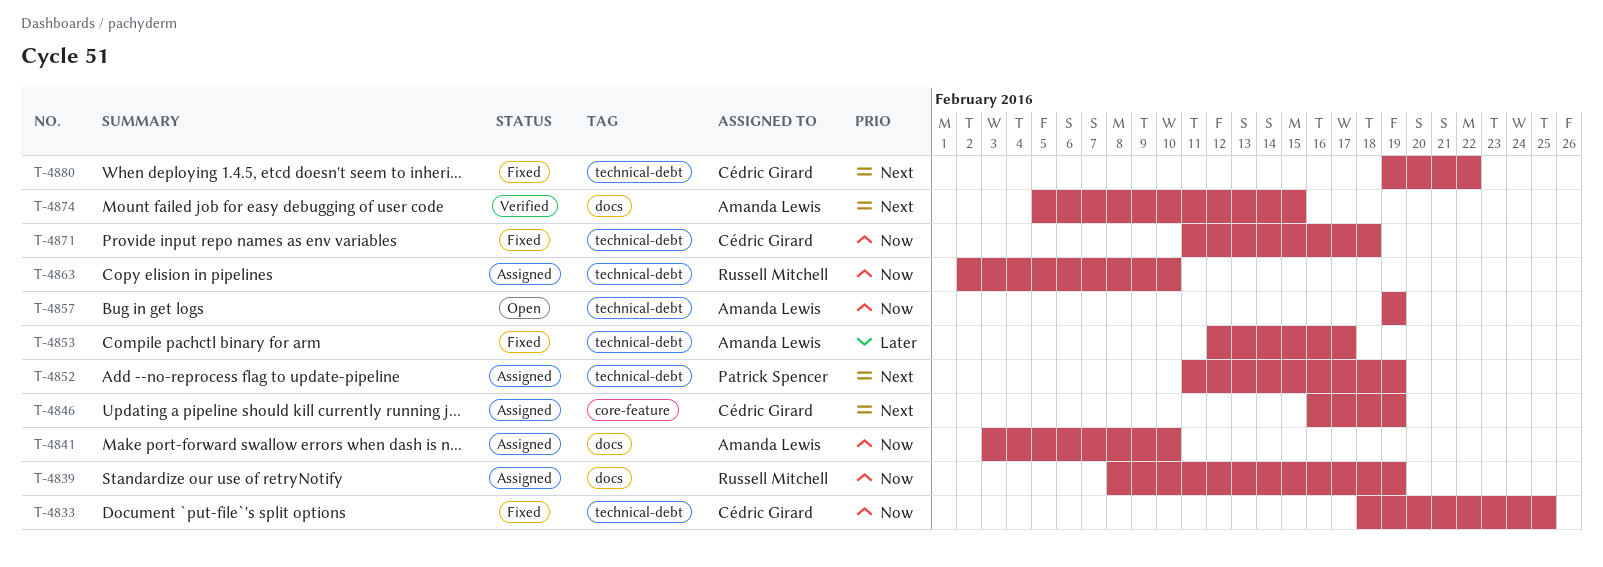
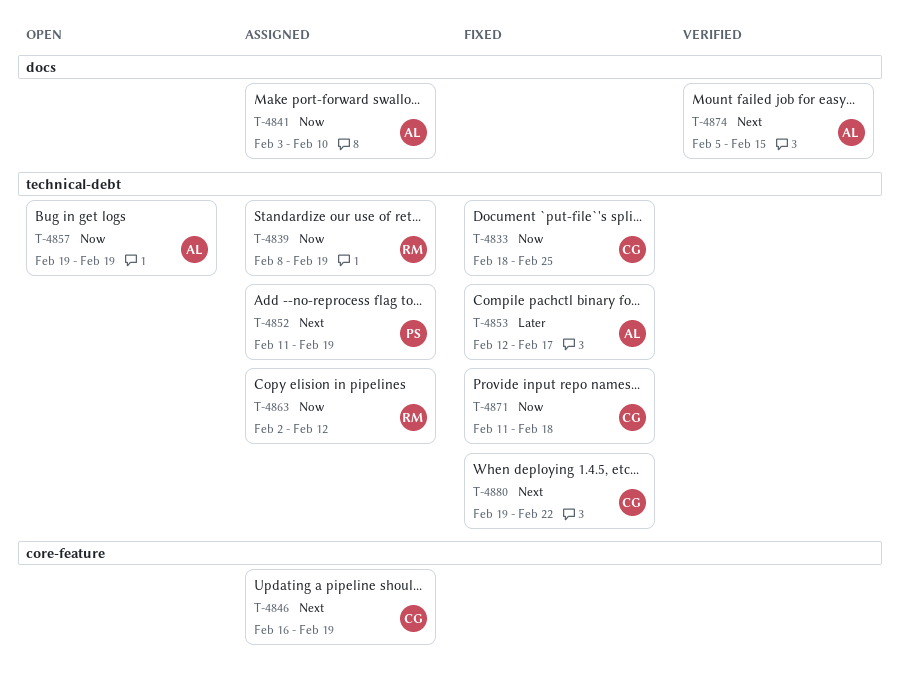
T-4839, label: docs -> technical-debt
T-4863, due: Feb 10 -> Feb 12

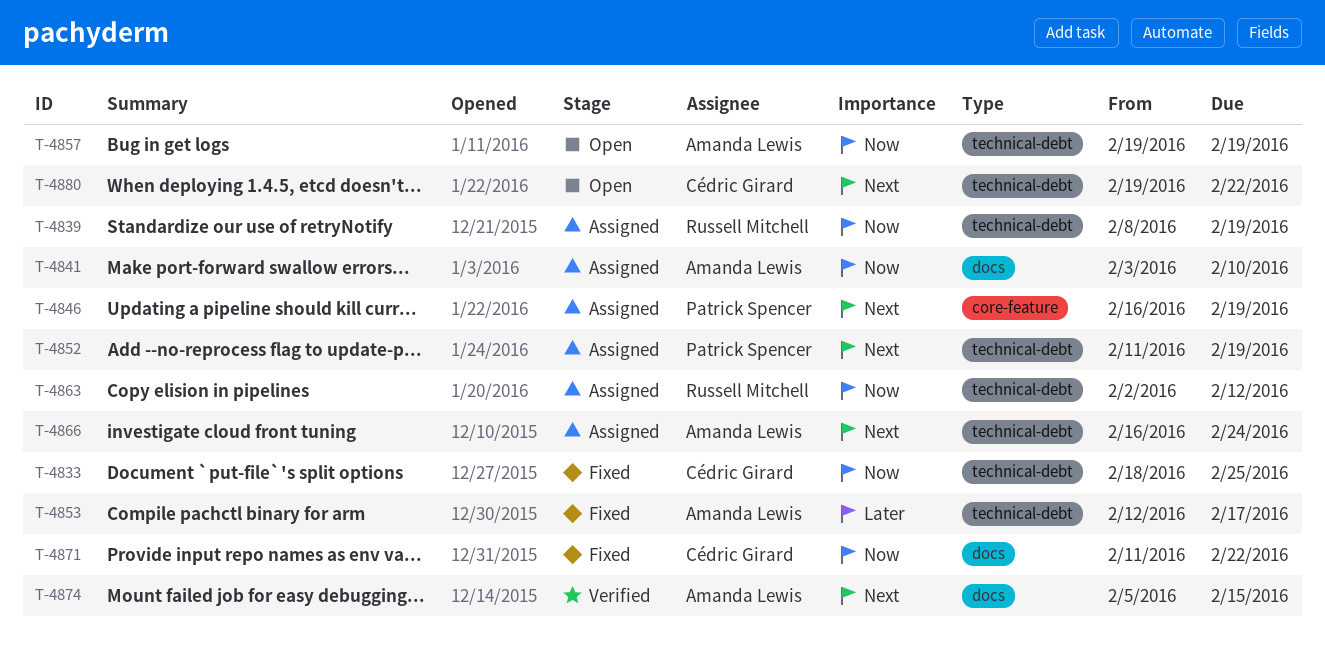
T-4846, owner: Cédric Girard -> Patrick Spencer
T-4866: none -> present
T-4871, label: technical-debt -> docs
T-4871, due: Feb 18 -> Feb 22
T-4880, status: Fixed -> Open

